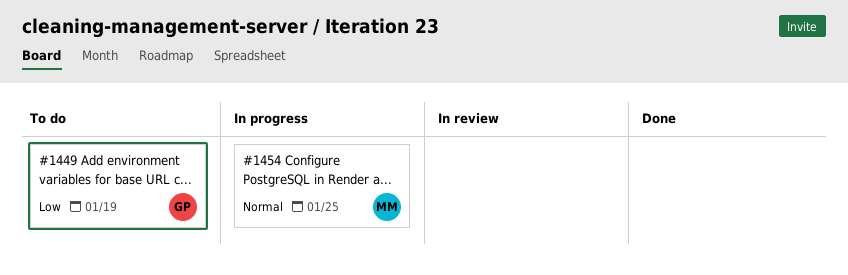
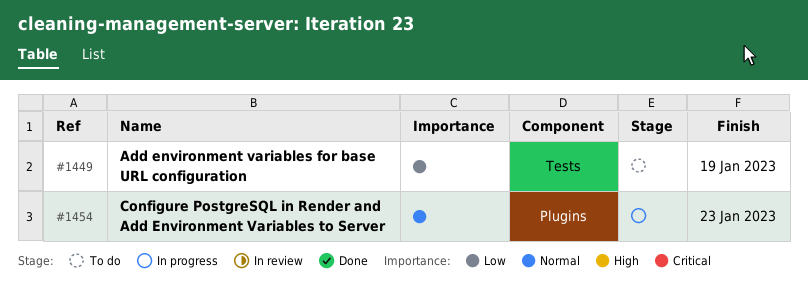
#1454, due: Jan 25 -> Jan 23

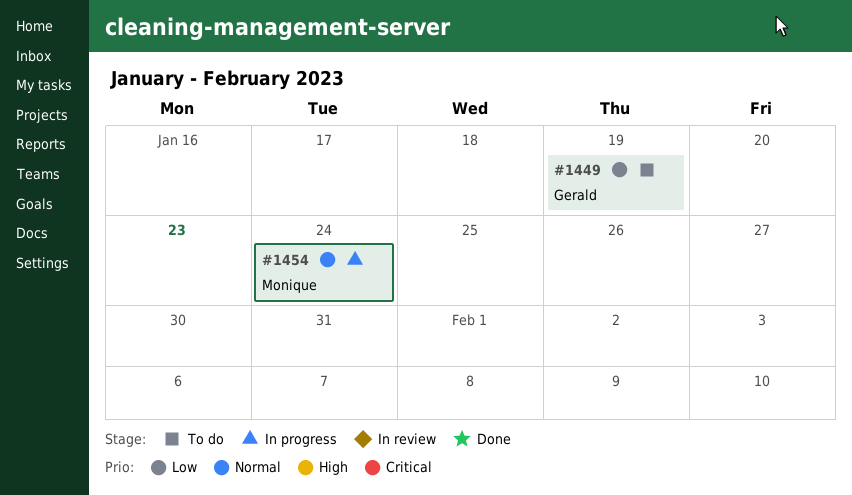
#1454, due: Jan 23 -> Jan 24

